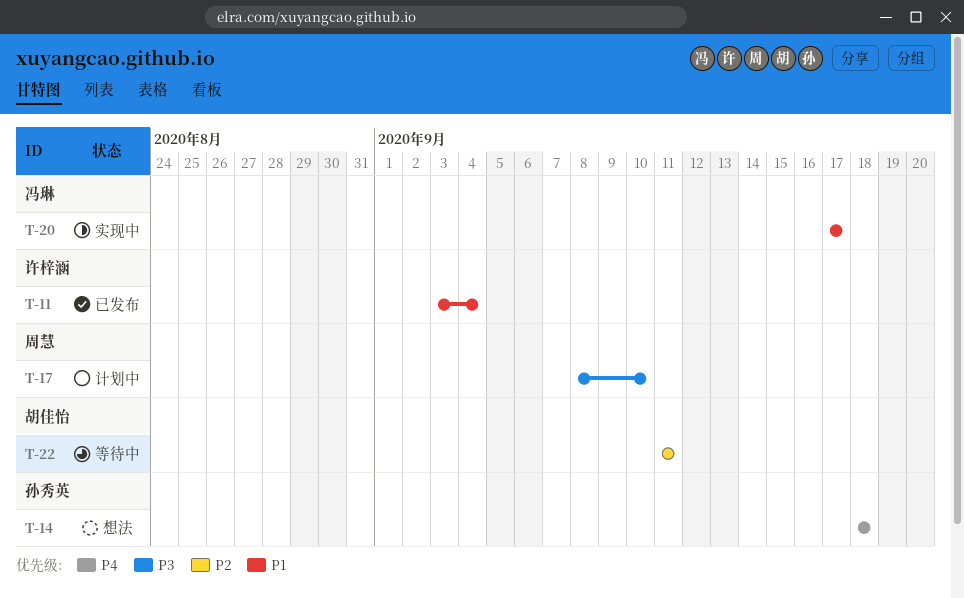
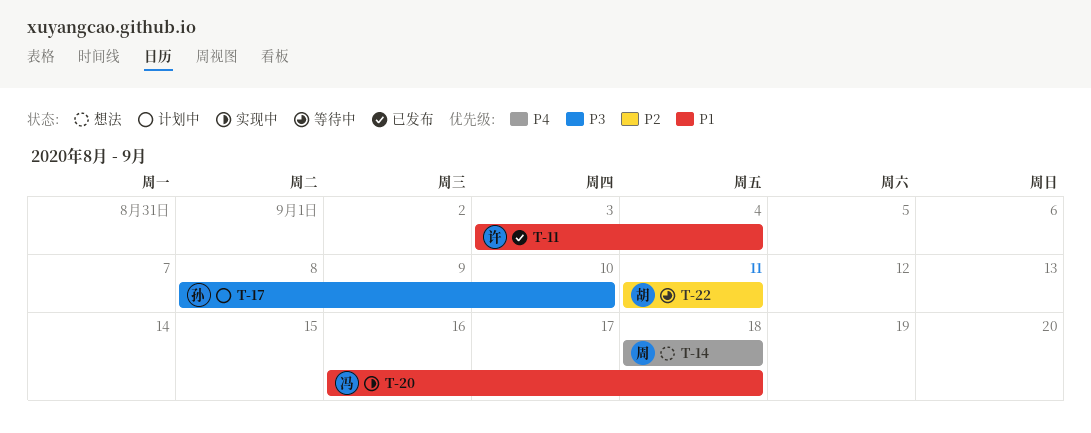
T-14, owner: 孙秀英 -> 周慧
T-17, owner: 周慧 -> 孙秀英
T-20, start: Sep 17 -> Sep 16
T-20, due: Sep 17 -> Sep 18

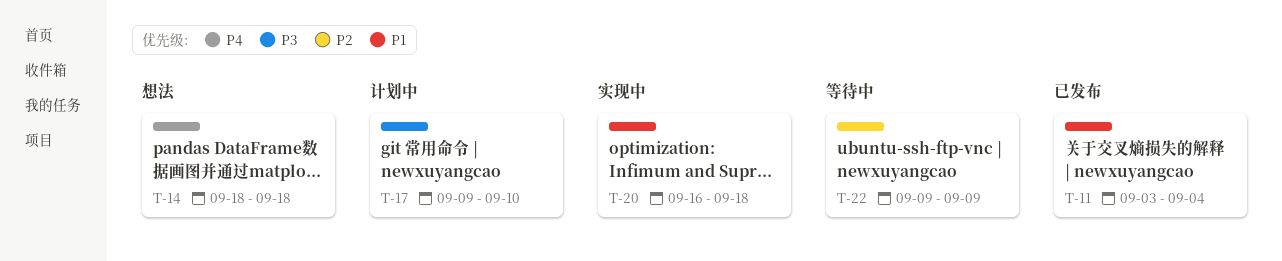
T-17, start: Sep 8 -> Sep 9
T-22, start: Sep 11 -> Sep 9
T-22, due: Sep 11 -> Sep 9

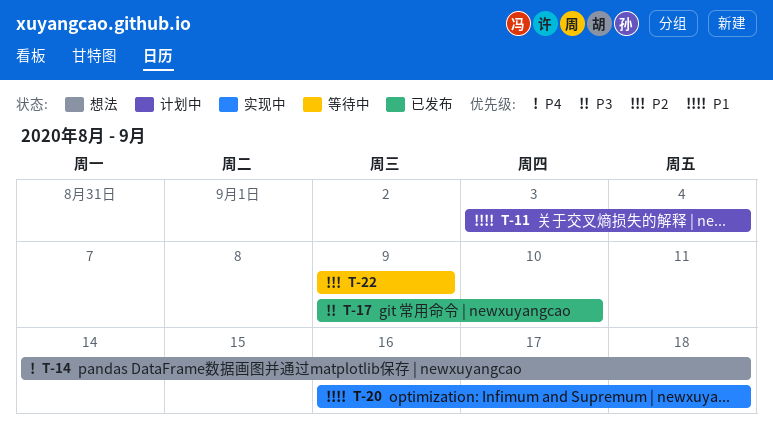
T-11, status: 已发布 -> 计划中
T-14, start: Sep 18 -> Sep 14
T-17, status: 计划中 -> 已发布

